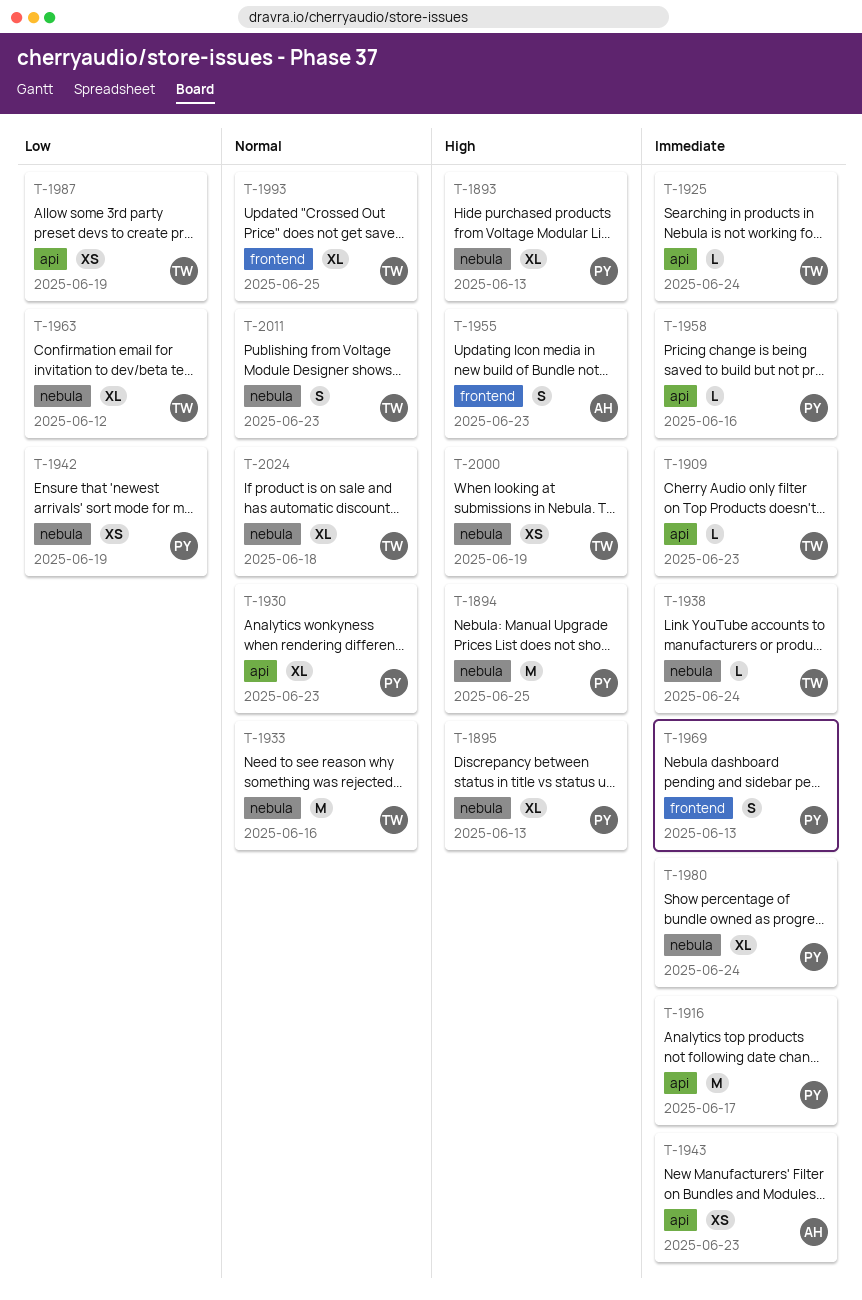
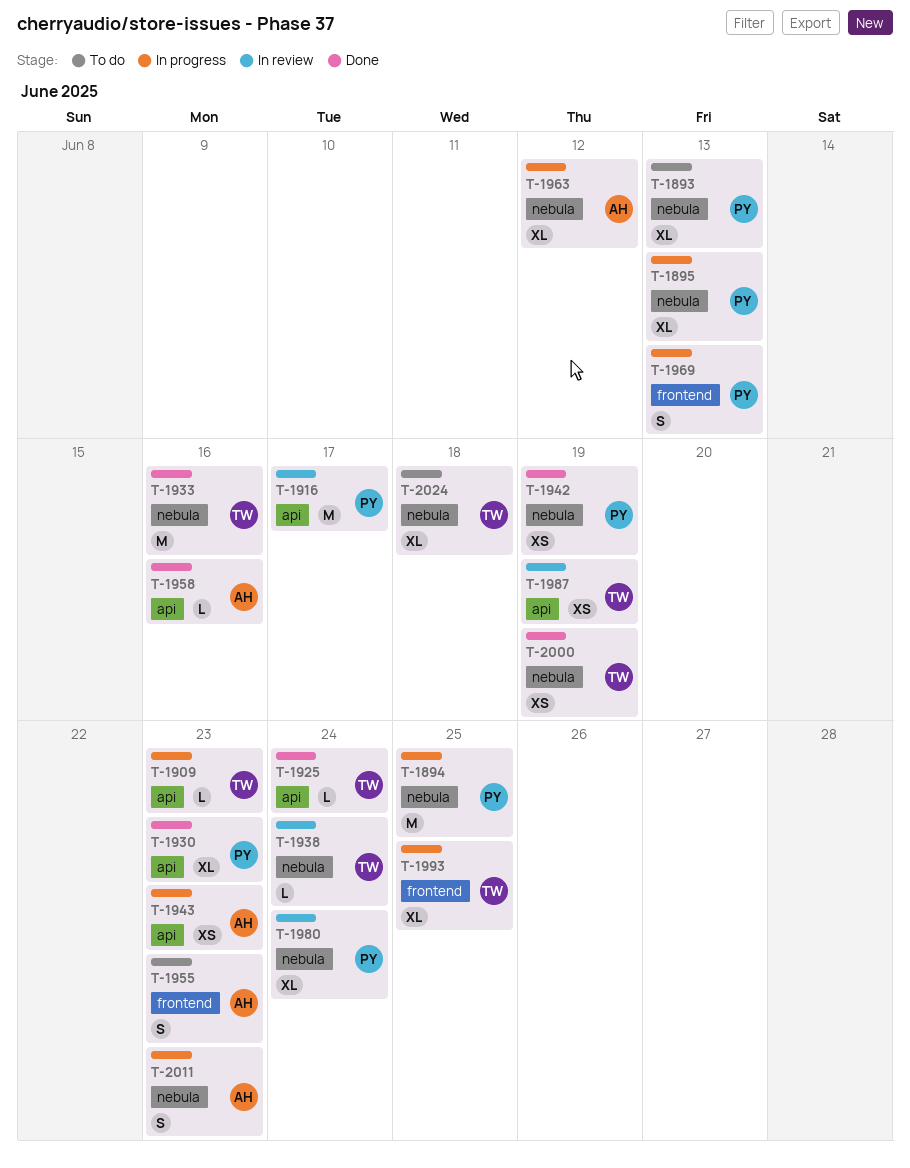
T-1958, owner: PY -> AH
T-1963, owner: TW -> AH
T-2011, owner: TW -> AH

